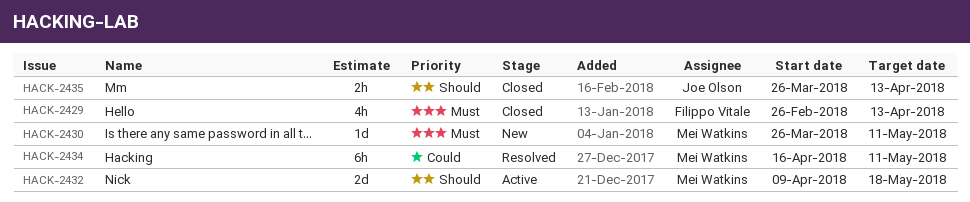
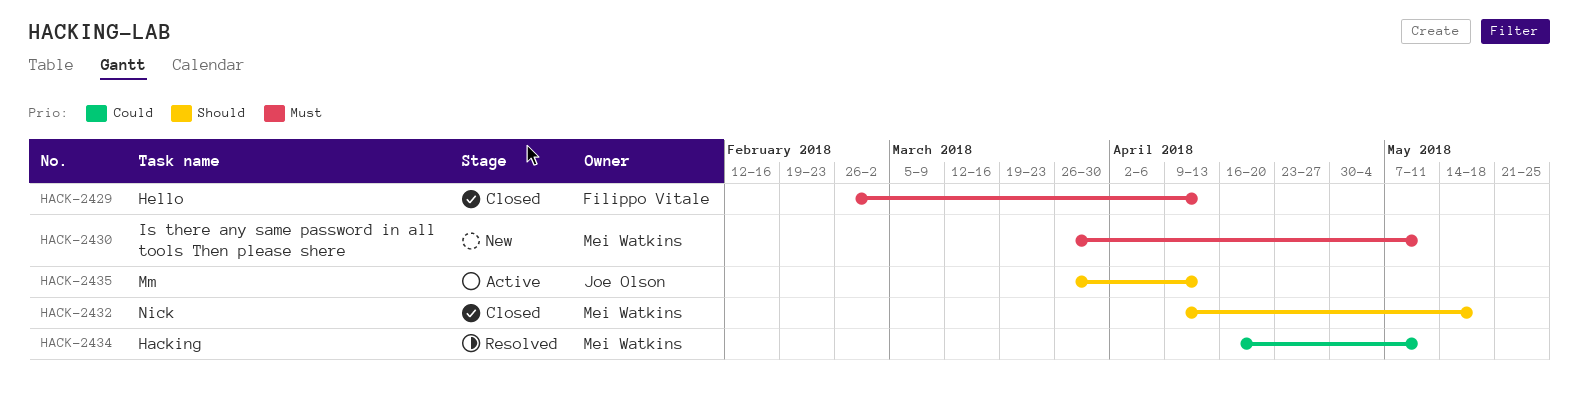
HACK-2432, status: Active -> Closed
HACK-2435, status: Closed -> Active

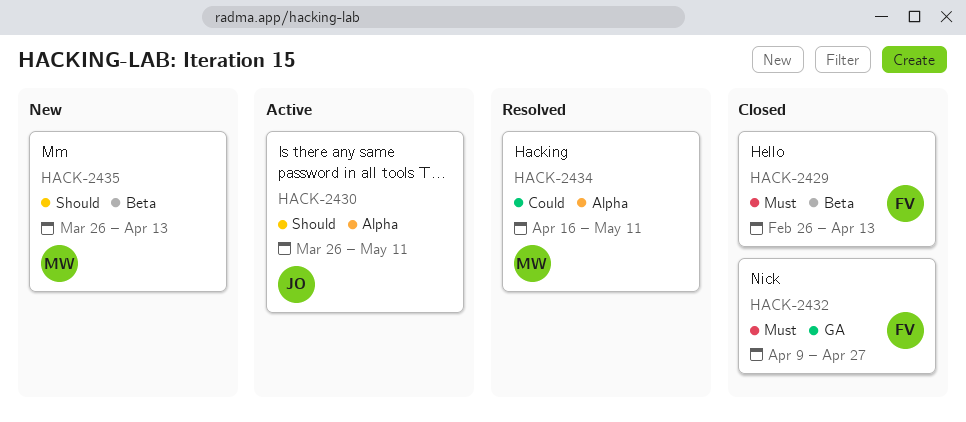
HACK-2430, status: New -> Active
HACK-2430, owner: Mei Watkins -> Joe Olson
HACK-2430, priority: Must -> Should
HACK-2432, owner: Mei Watkins -> Filippo Vitale
HACK-2432, priority: Should -> Must
HACK-2432, due: May 18 -> Apr 27
HACK-2435, status: Active -> New
HACK-2435, owner: Joe Olson -> Mei Watkins

